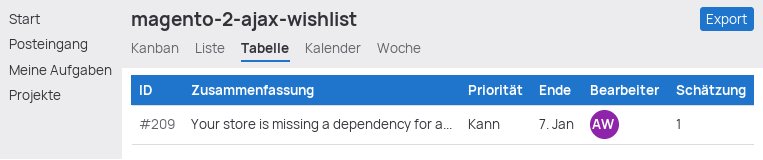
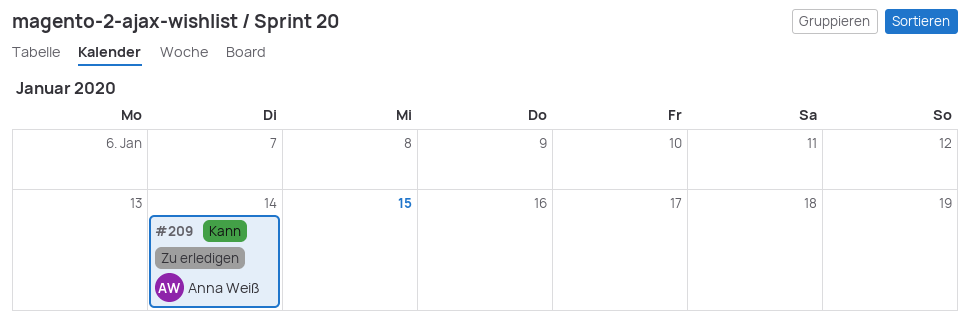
#209, due: Jan 7 -> Jan 14

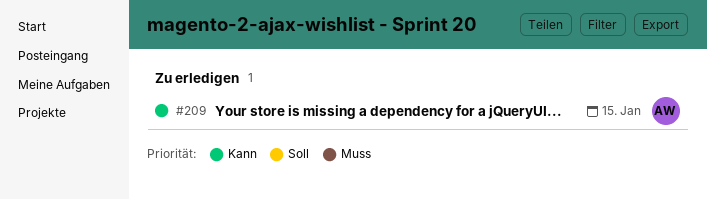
#209, due: Jan 14 -> Jan 15

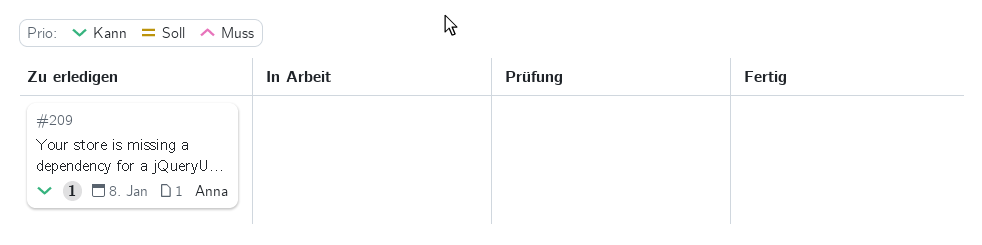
#209, due: Jan 15 -> Jan 8

